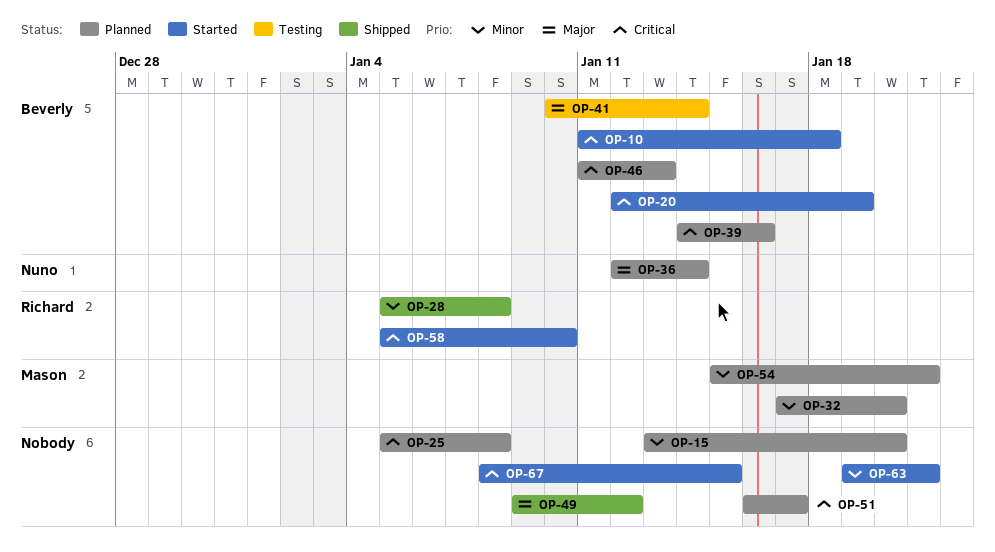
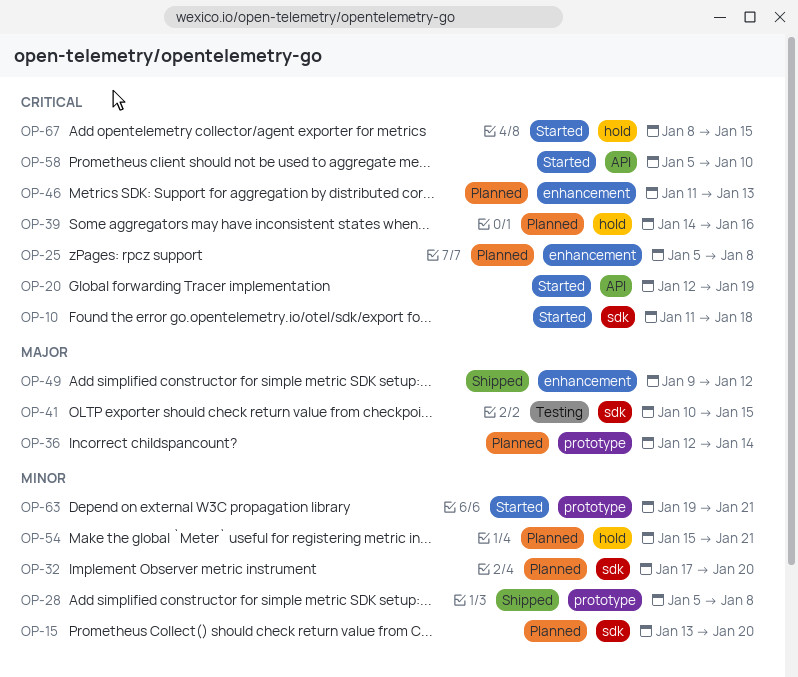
OP-41, due: Jan 14 -> Jan 15
OP-51: present -> none

